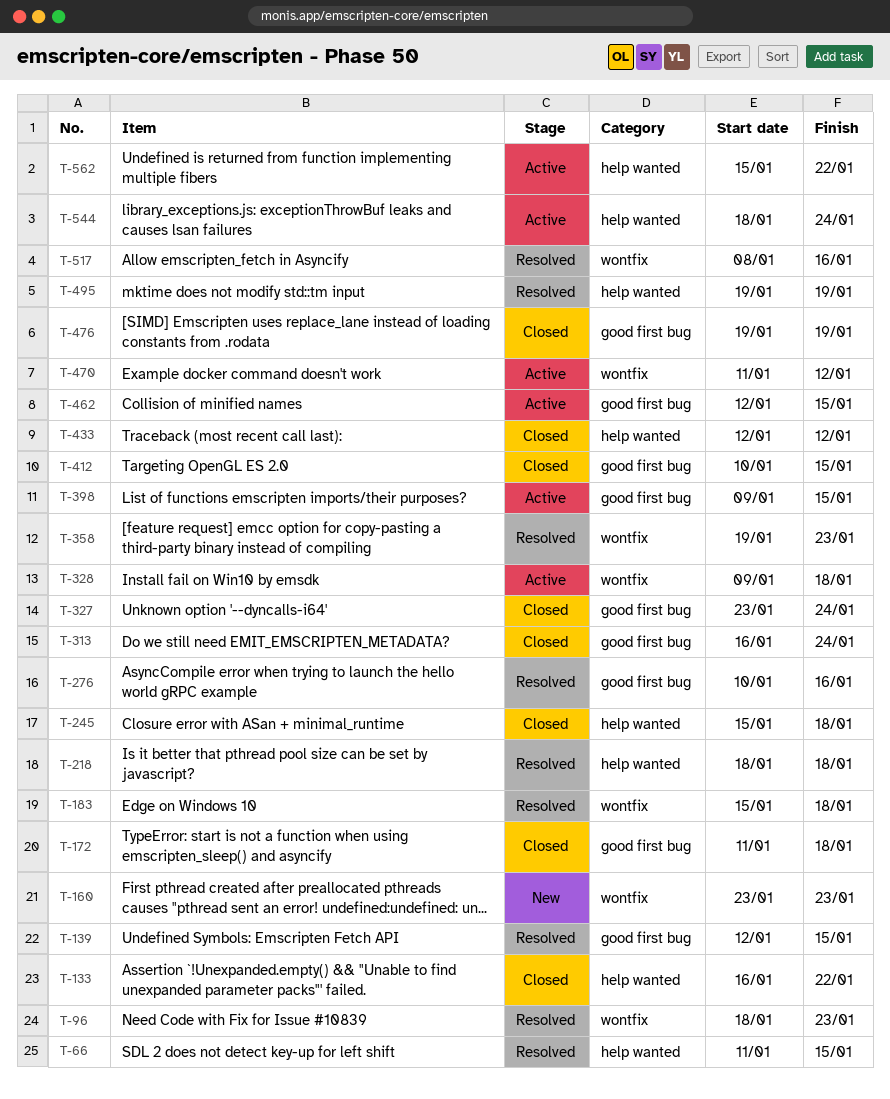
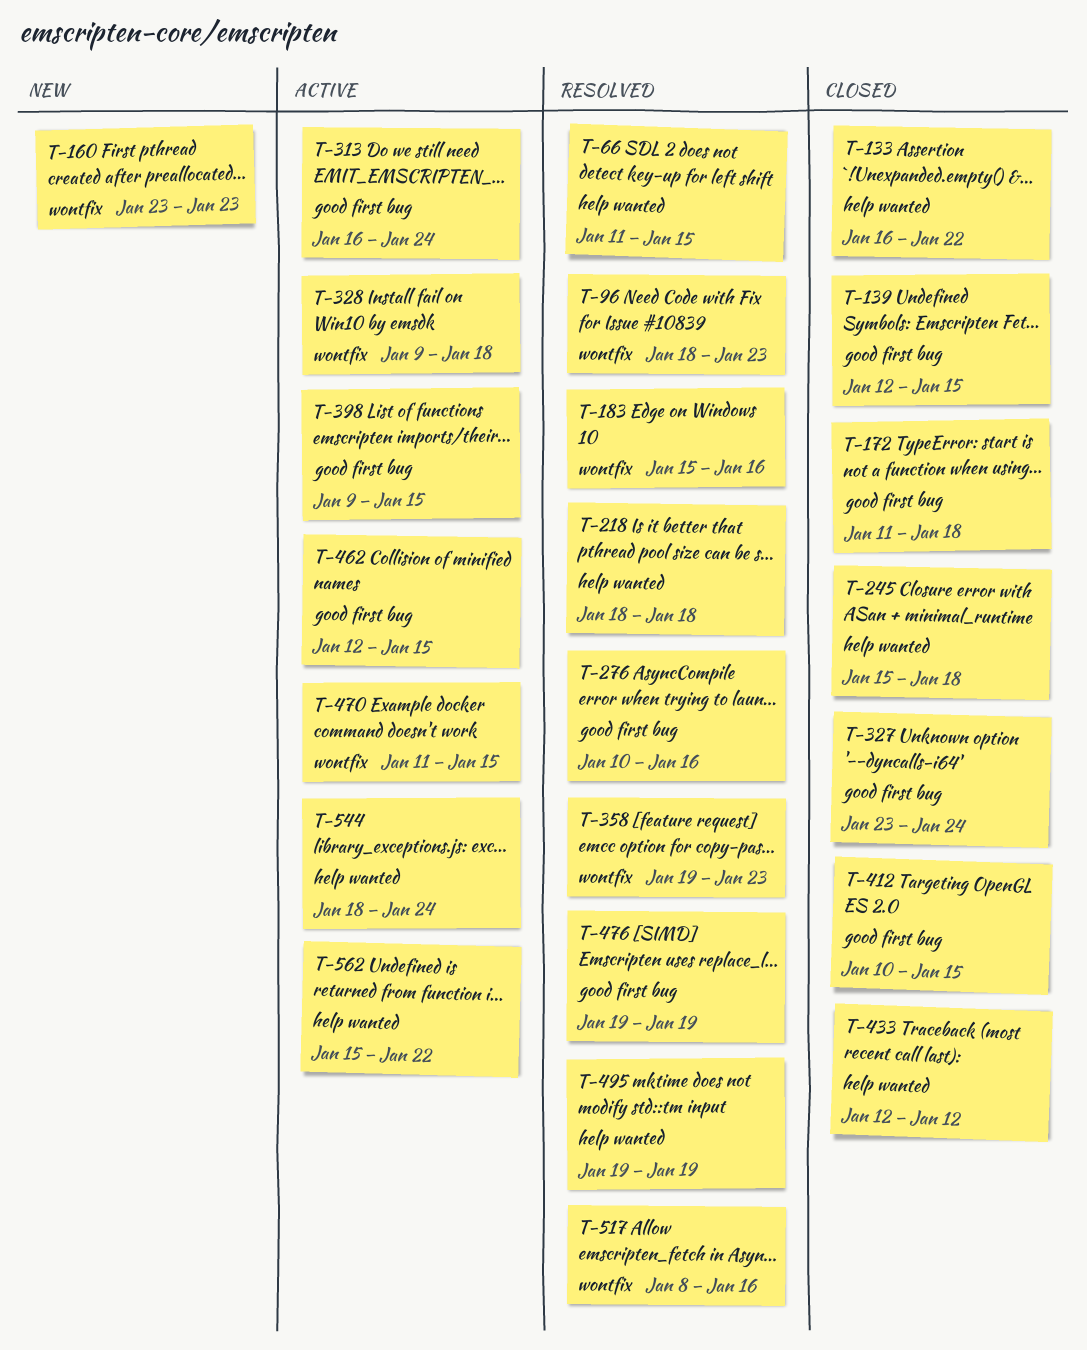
T-139, status: Resolved -> Closed
T-183, due: Jan 18 -> Jan 16
T-313, status: Closed -> Active
T-470, due: Jan 12 -> Jan 15
T-476, status: Closed -> Resolved

